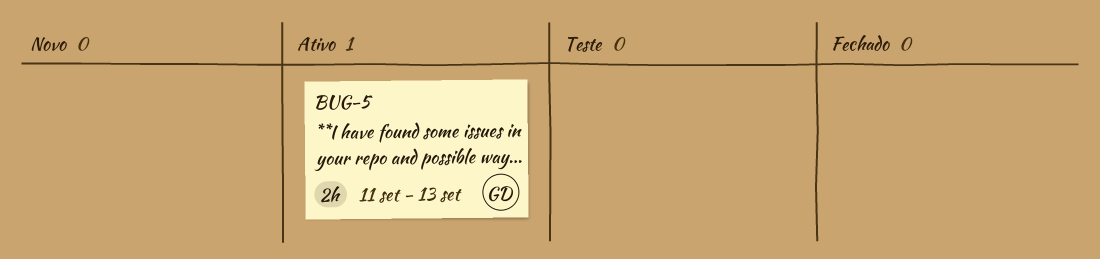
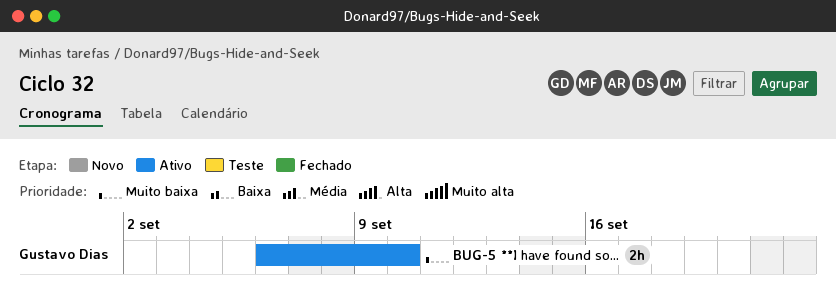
BUG-5, start: Sep 11 -> Sep 6
BUG-5, due: Sep 13 -> Sep 10

